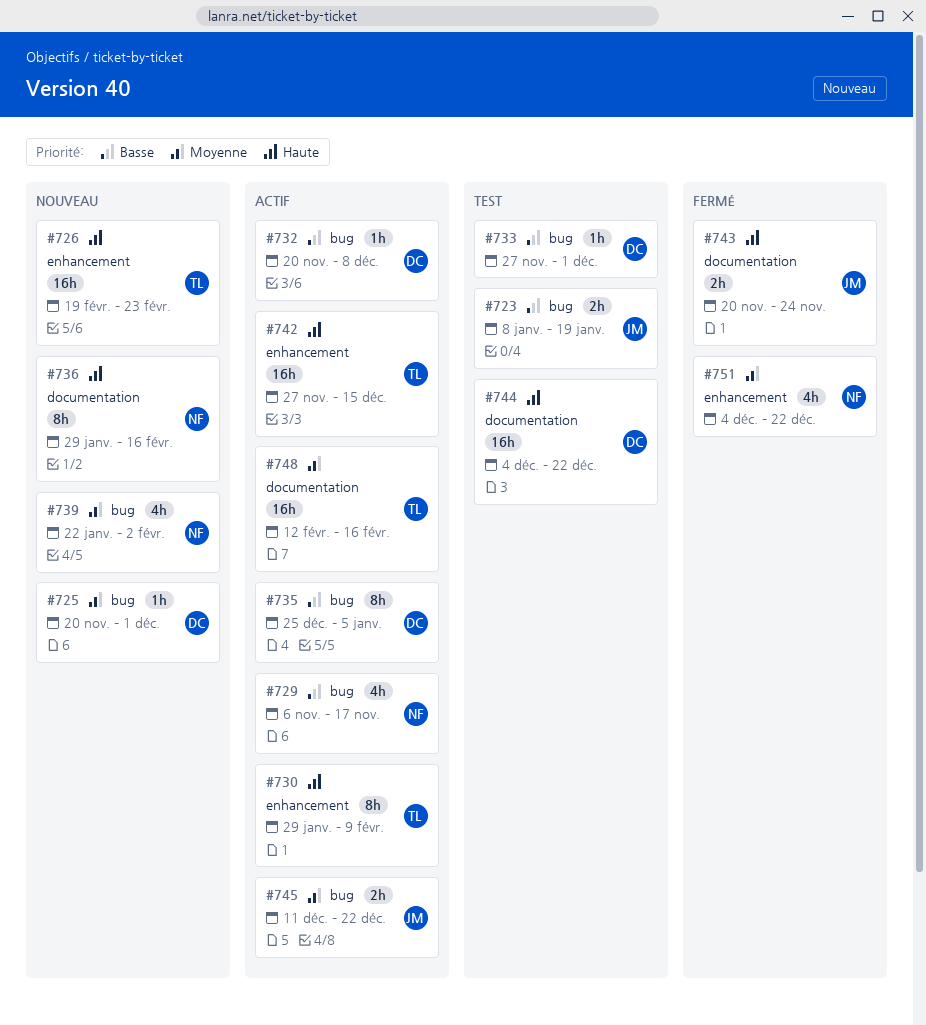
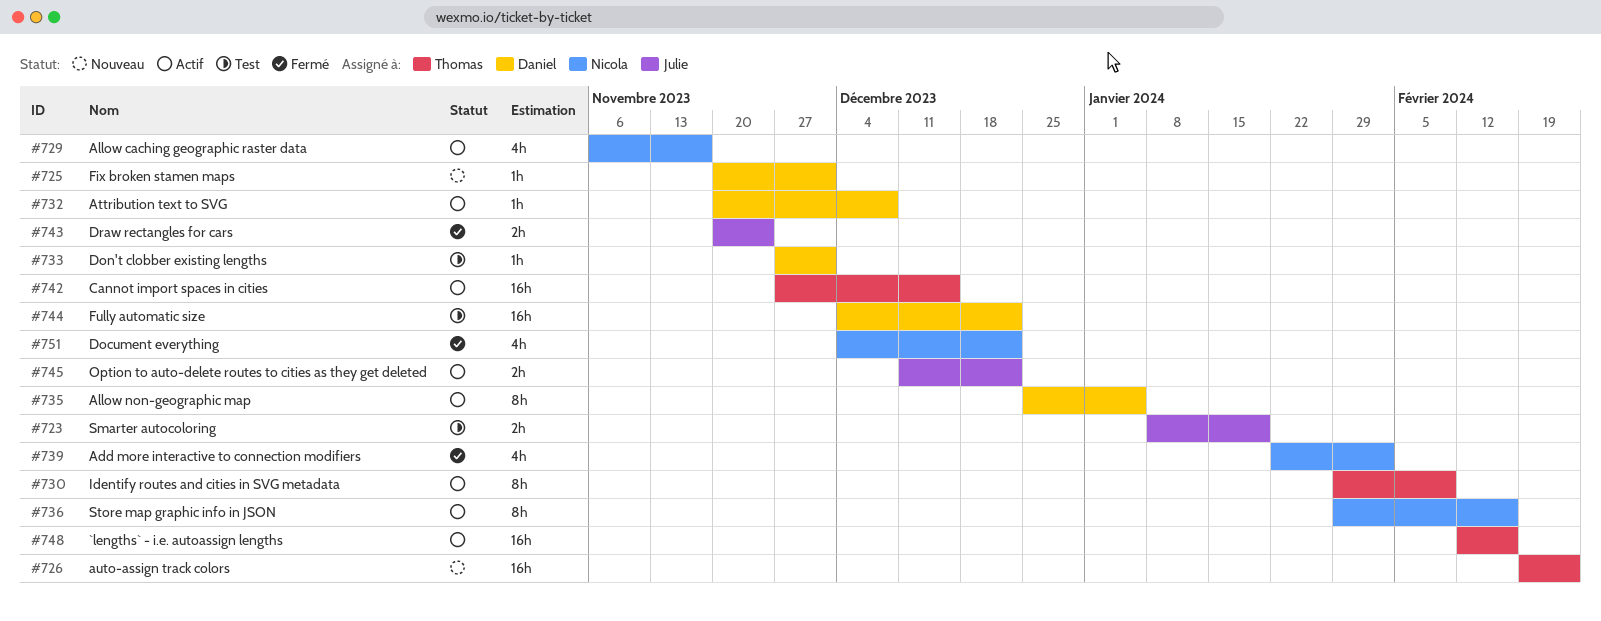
#736, status: Nouveau -> Actif
#739, status: Nouveau -> Fermé

